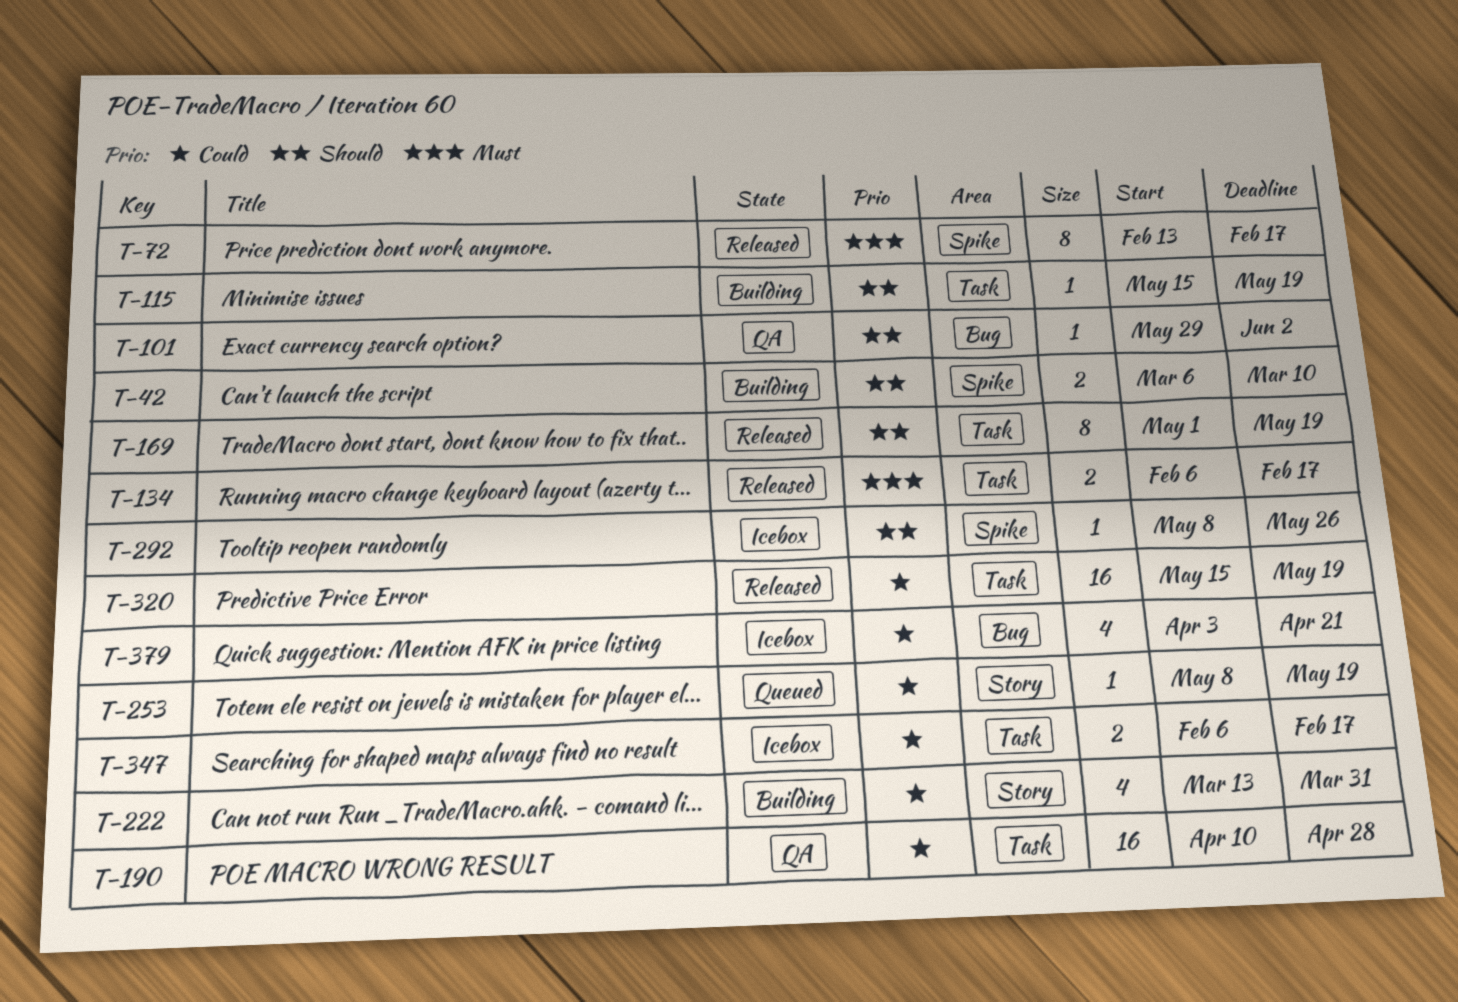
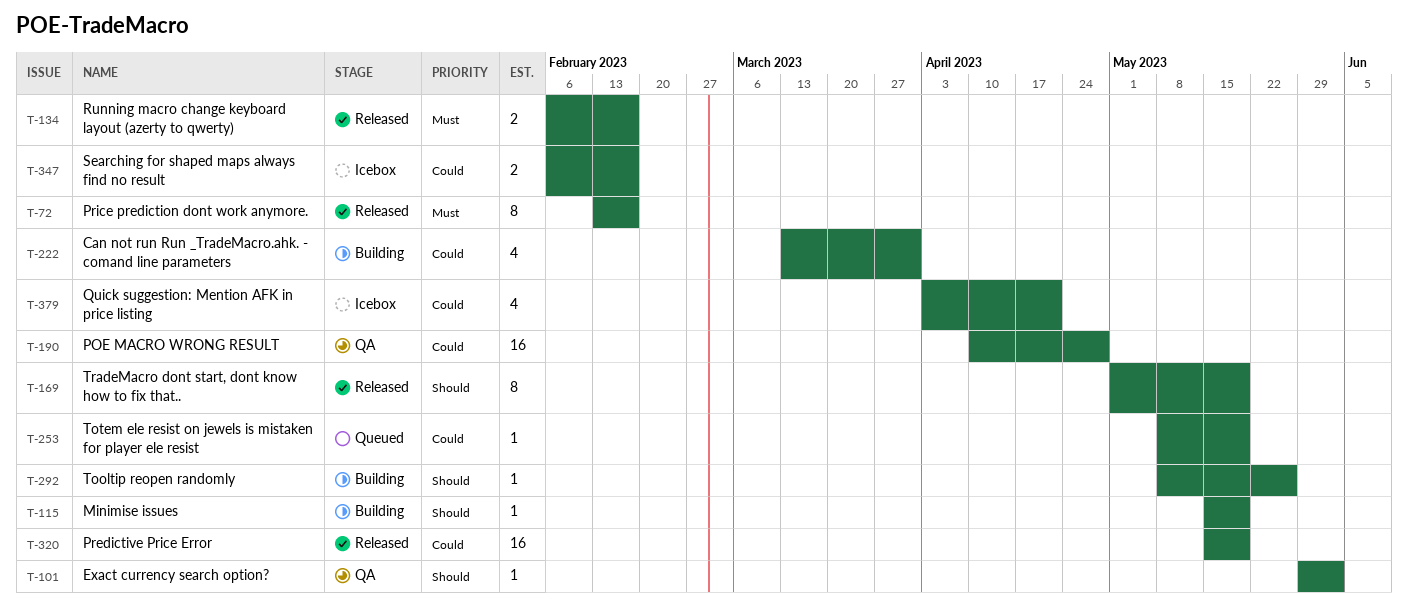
T-42: present -> none
T-292, status: Icebox -> Building

